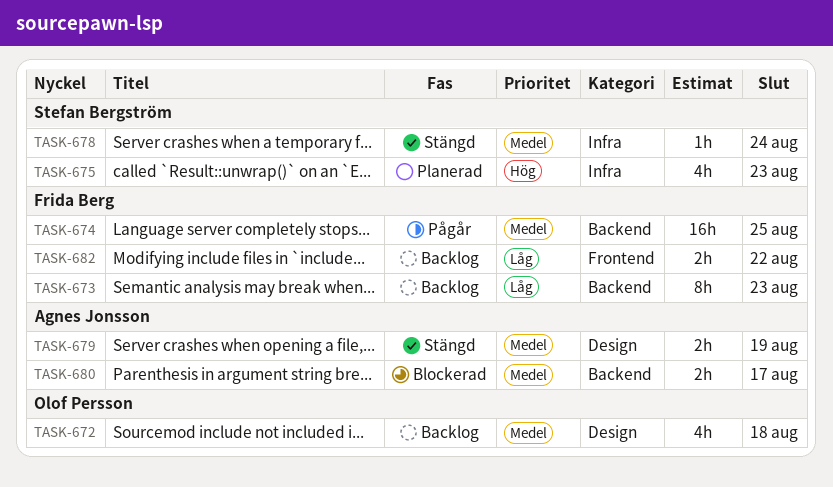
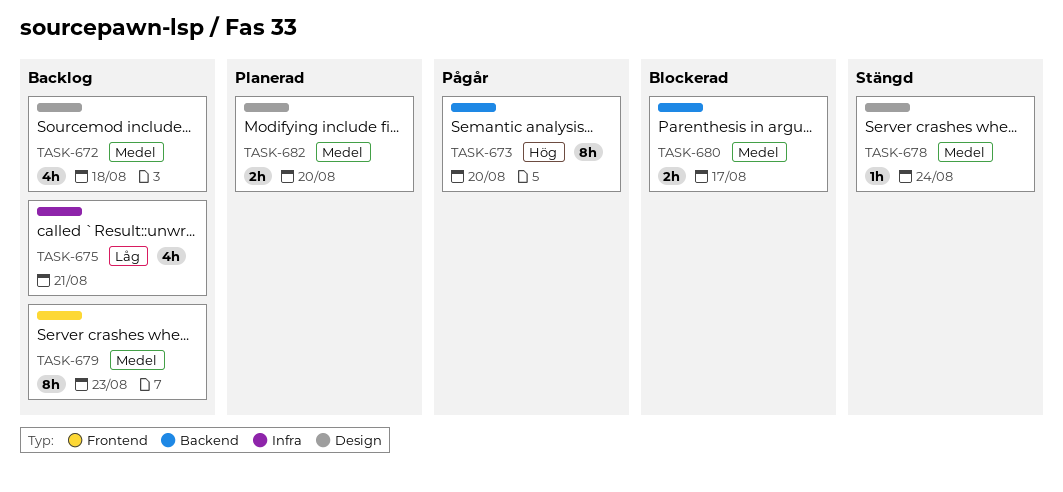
TASK-673, status: Backlog -> Pågår
TASK-673, priority: Låg -> Hög
TASK-673, due: Aug 23 -> Aug 20
TASK-674: present -> none
TASK-675, status: Planerad -> Backlog
TASK-675, priority: Hög -> Låg
TASK-675, due: Aug 23 -> Aug 21
TASK-678, label: Infra -> Design
TASK-679, status: Stängd -> Backlog
TASK-679, label: Design -> Frontend
TASK-679, estimate: 2h -> 8h
TASK-679, due: Aug 19 -> Aug 23
TASK-682, status: Backlog -> Planerad
TASK-682, priority: Låg -> Medel
TASK-682, label: Frontend -> Design
TASK-682, due: Aug 22 -> Aug 20

